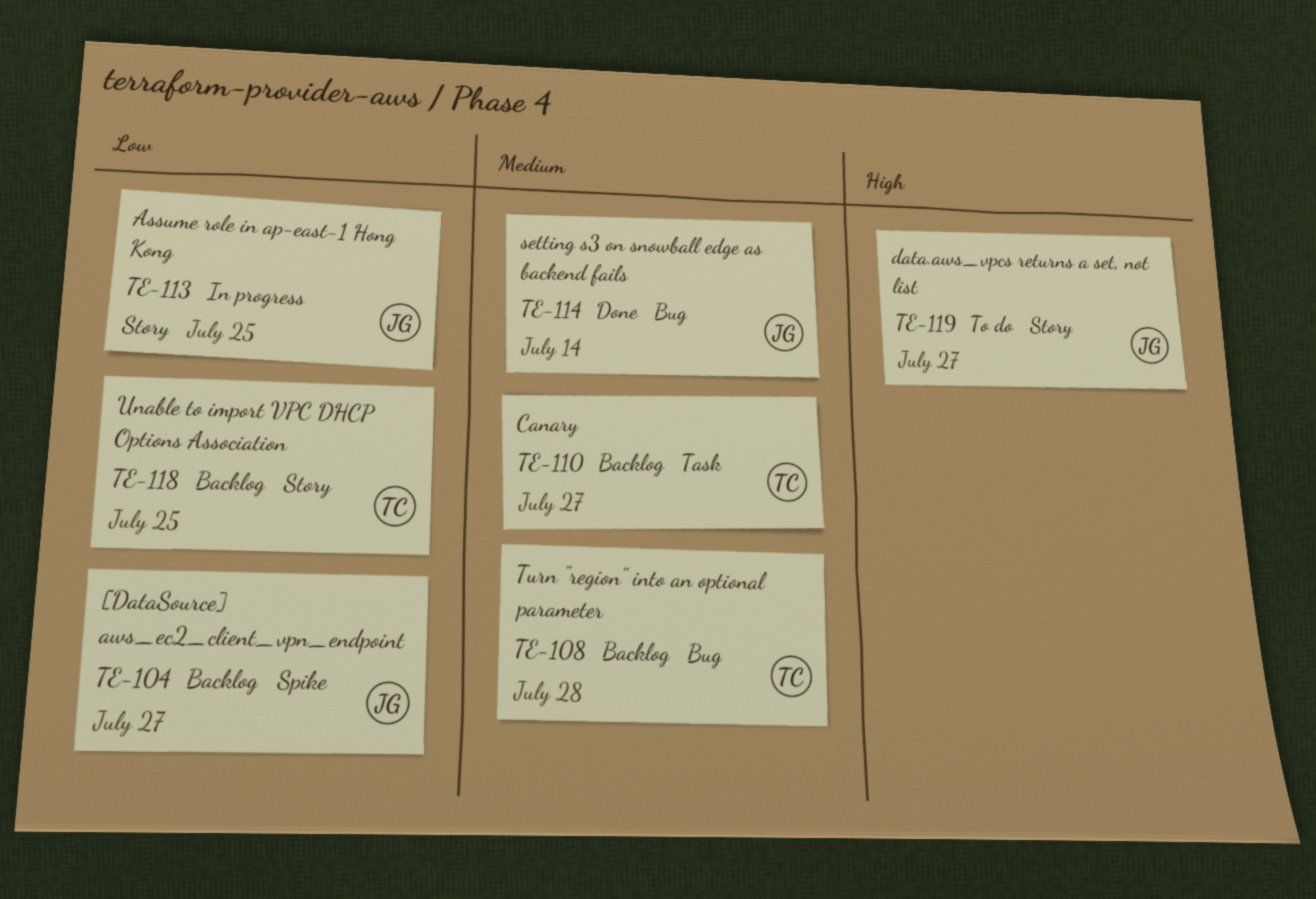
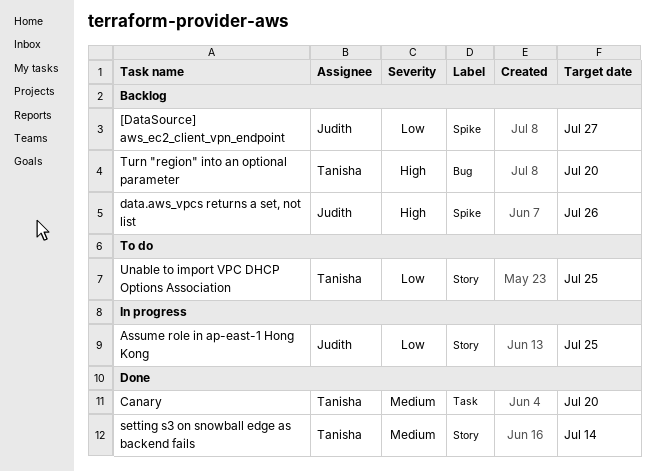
Canary, status: Backlog -> Done
Canary, due: Jul 27 -> Jul 20
data.aws_vpcs returns a set, not list, status: To do -> Backlog
data.aws_vpcs returns a set, not list, label: Story -> Spike
data.aws_vpcs returns a set, not list, due: Jul 27 -> Jul 26
setting s3 on snowball edge as backend fails, owner: Judith -> Tanisha
setting s3 on snowball edge as backend fails, label: Bug -> Story
Turn "region" into an optional parameter, priority: Medium -> High
Turn "region" into an optional parameter, due: Jul 28 -> Jul 20
Unable to import VPC DHCP Options Association, status: Backlog -> To do

